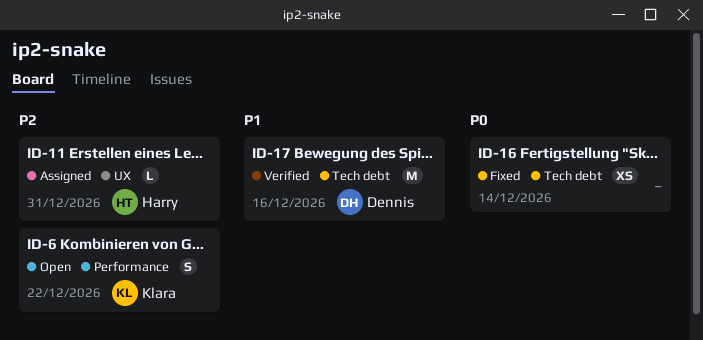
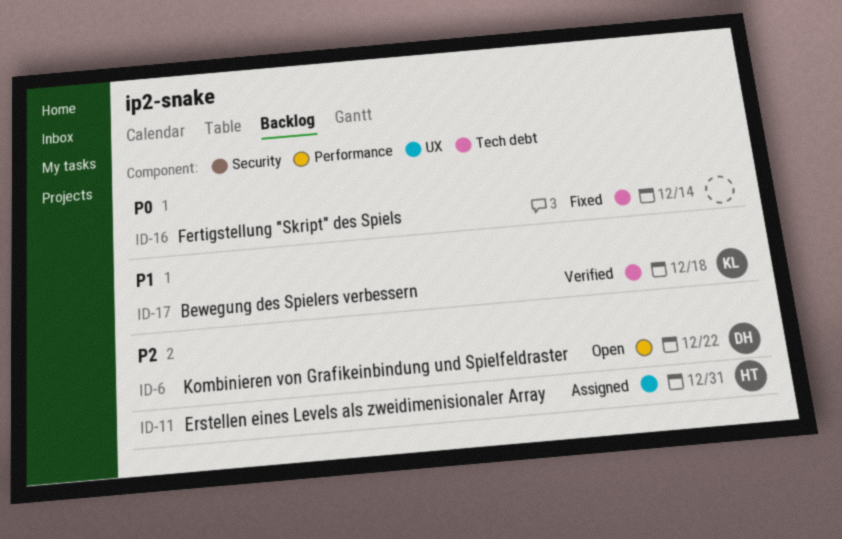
ID-6, owner: Klara -> Dennis
ID-17, owner: Dennis -> Klara
ID-17, due: Dec 16 -> Dec 18

